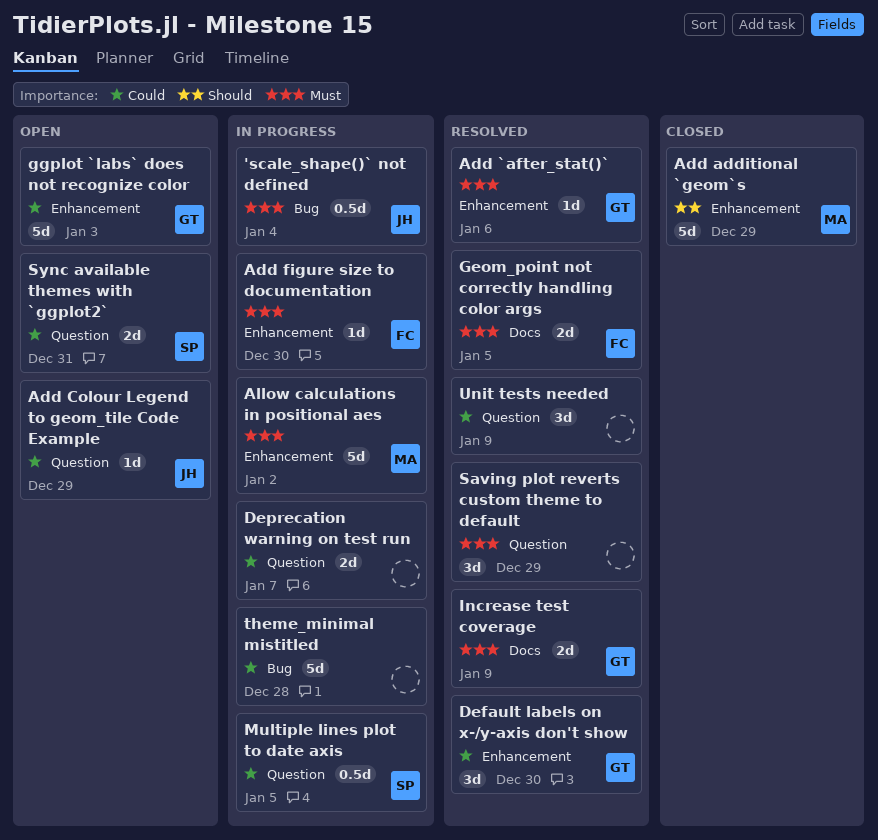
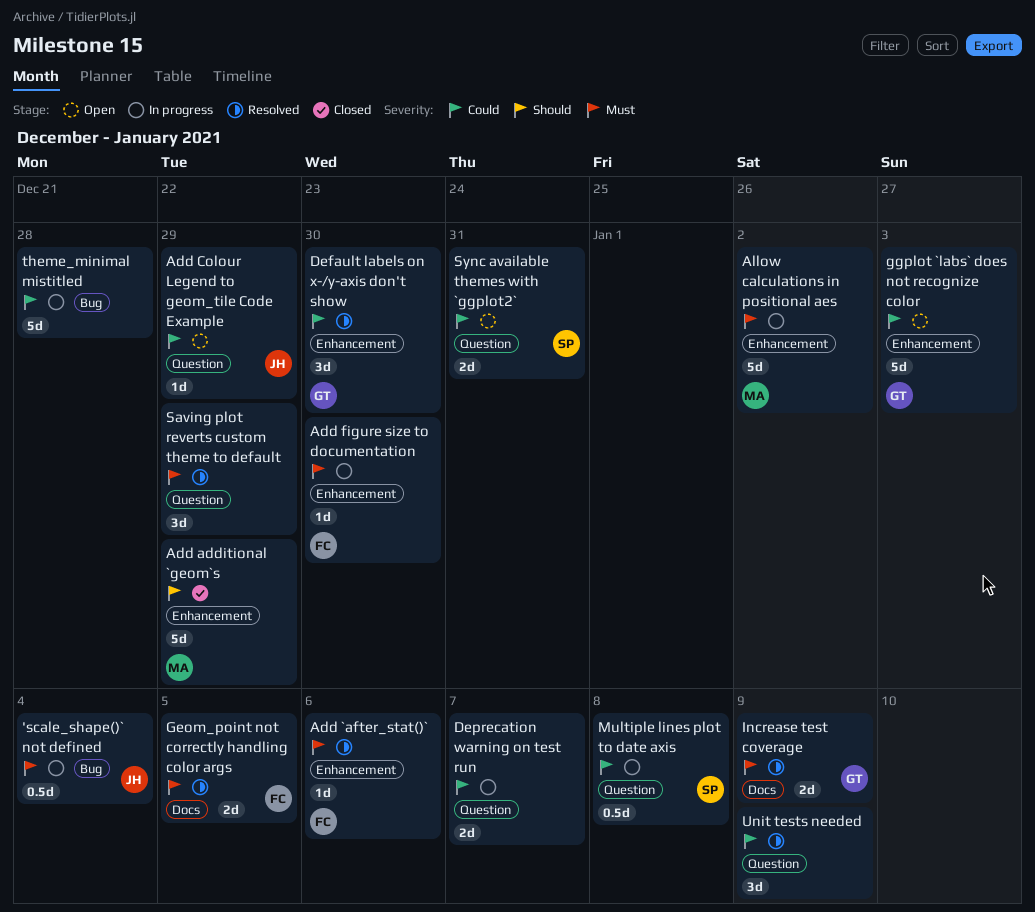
Add `after_stat()`, owner: GT -> FC
Multiple lines plot to date axis, due: Jan 5 -> Jan 8

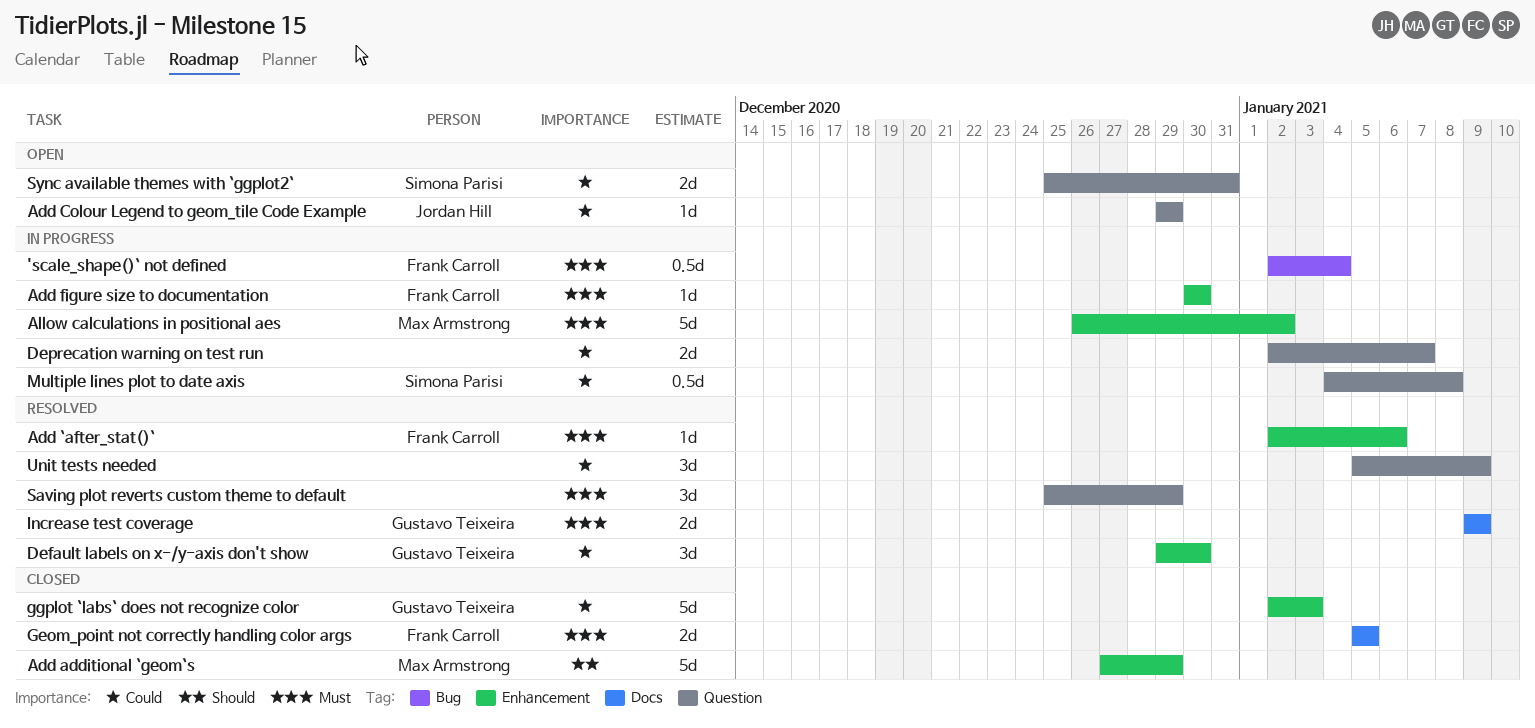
'scale_shape()` not defined, owner: Jordan Hill -> Frank Carroll
Geom_point not correctly handling color args, status: Resolved -> Closed
ggplot `labs` does not recognize color, status: Open -> Closed
theme_minimal mistitled: present -> none

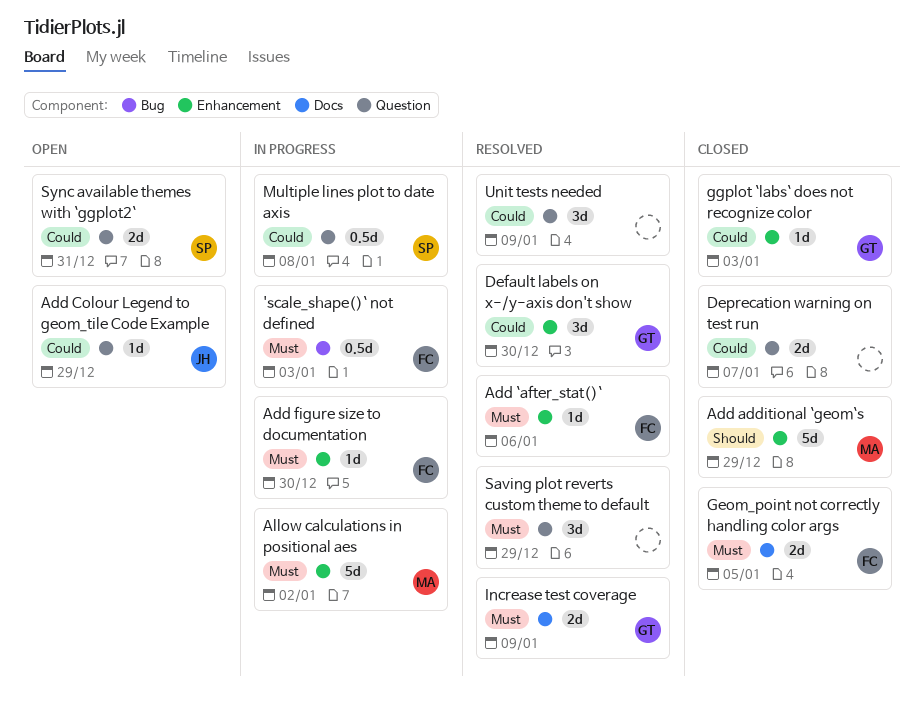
'scale_shape()` not defined, due: Jan 4 -> Jan 3
Deprecation warning on test run, status: In progress -> Closed
ggplot `labs` does not recognize color, estimate: 5d -> 1d

